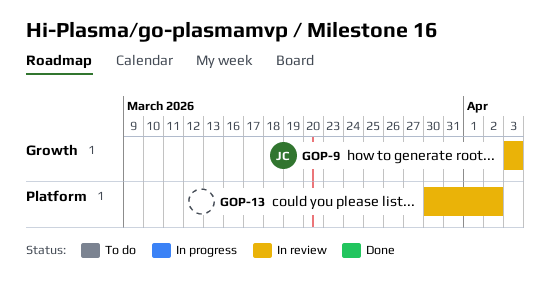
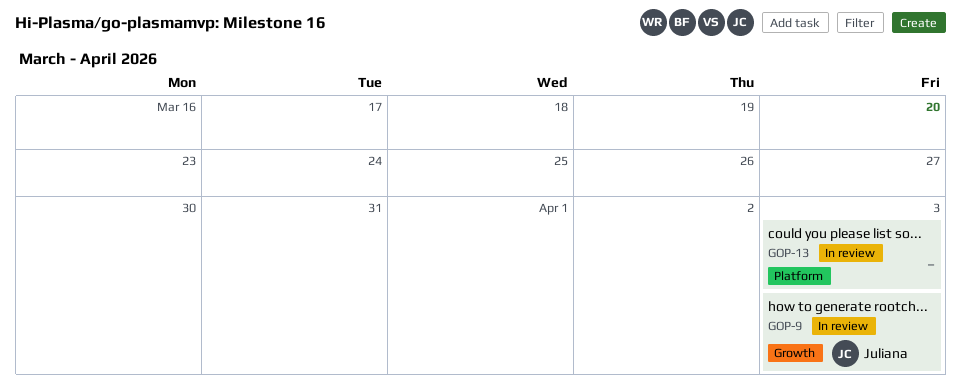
GOP-13, due: Apr 2 -> Apr 3

